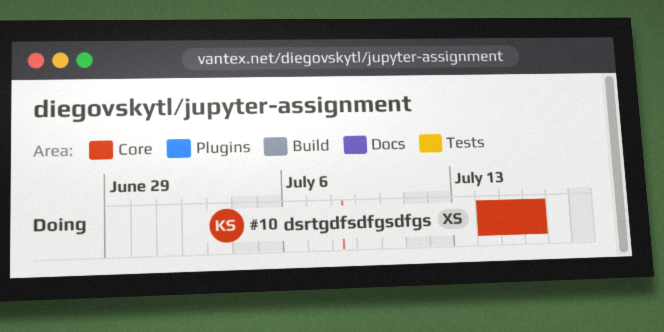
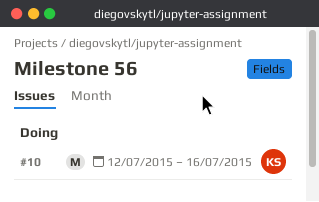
#10, estimate: XS -> M
#10, start: Jul 14 -> Jul 12

